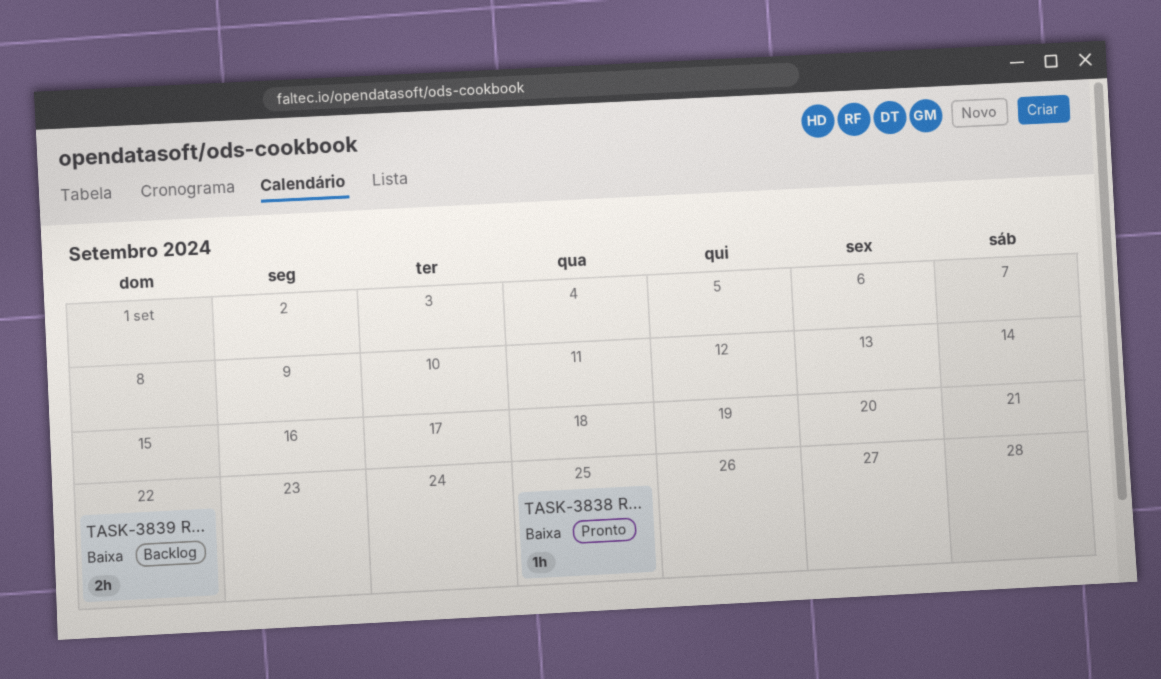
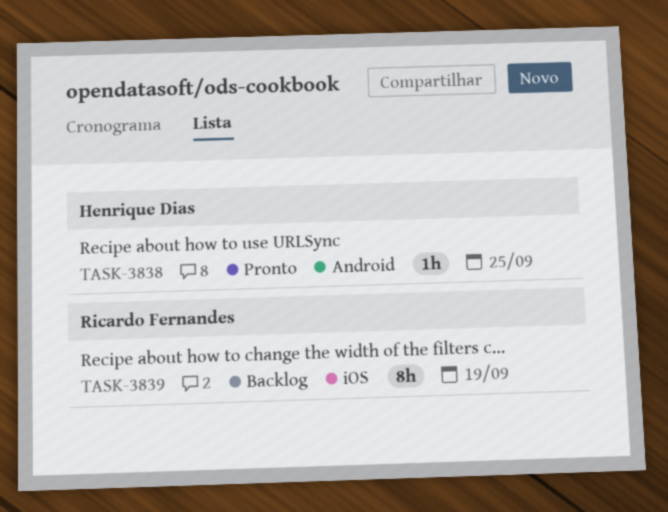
TASK-3839, estimate: 2h -> 8h
TASK-3839, due: Sep 22 -> Sep 19

